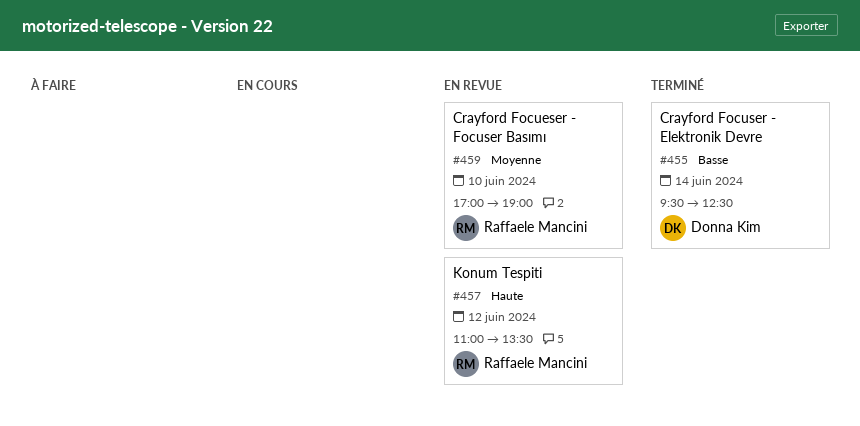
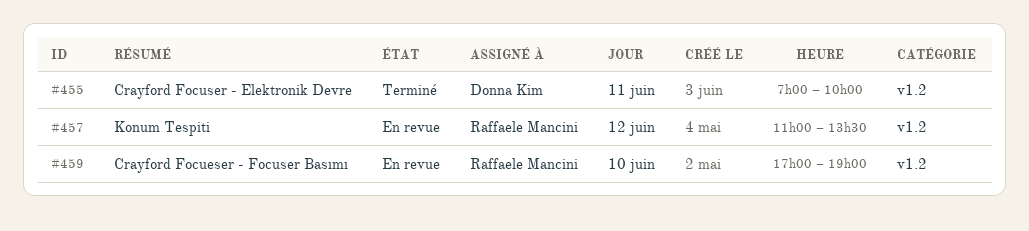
#455, day: Jun 14 -> Jun 11
#455, begins: 09:30 -> 07:00
#455, ends: 12:30 -> 10:00

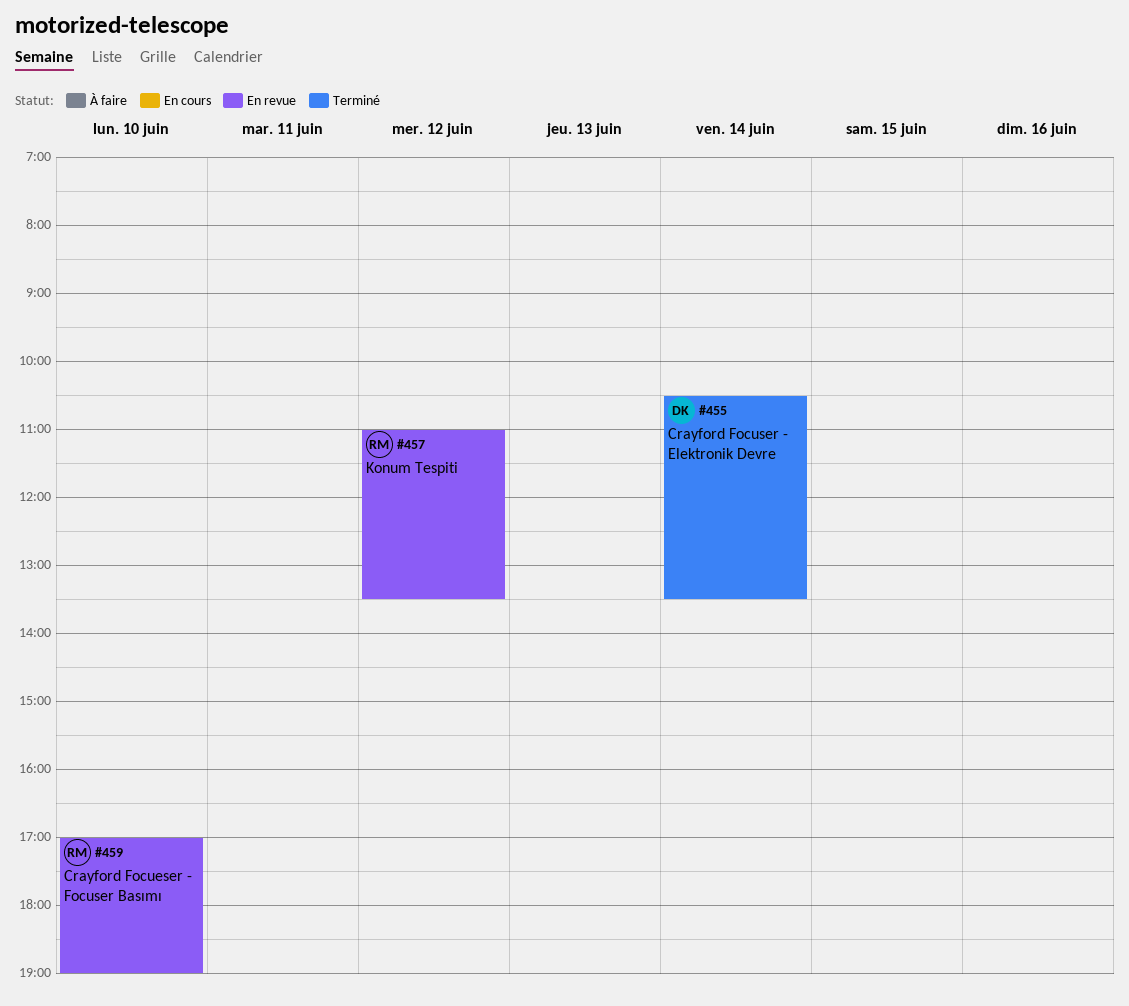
#455, day: Jun 11 -> Jun 14
#455, begins: 07:00 -> 10:30
#455, ends: 10:00 -> 13:30

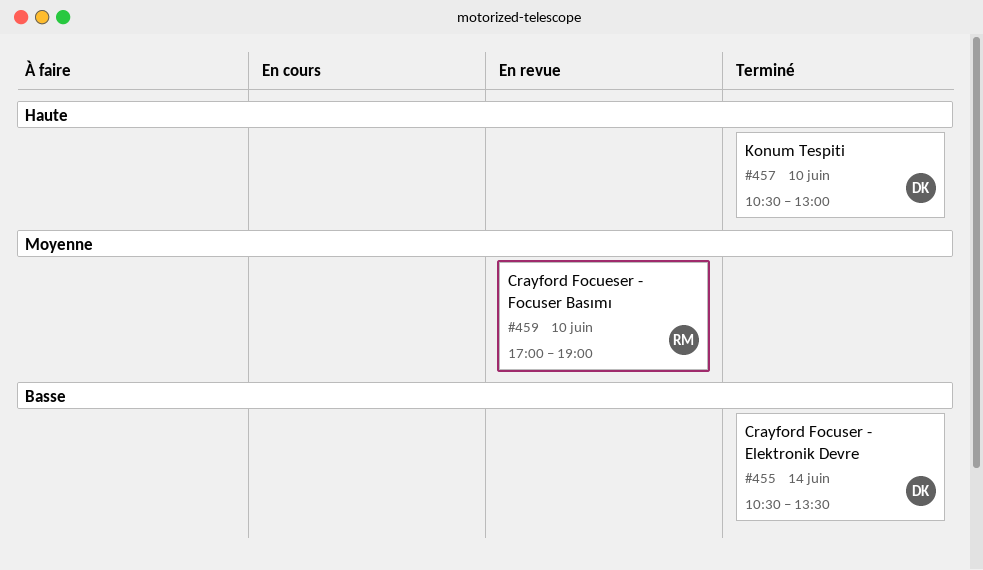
#457, status: En revue -> Terminé
#457, owner: RM -> DK
#457, day: Jun 12 -> Jun 10
#457, begins: 11:00 -> 10:30
#457, ends: 13:30 -> 13:00

